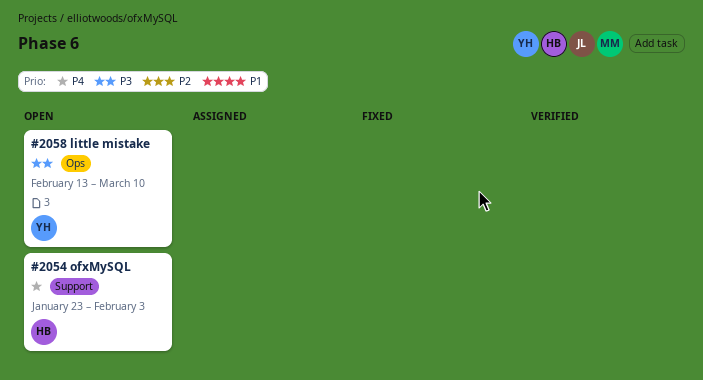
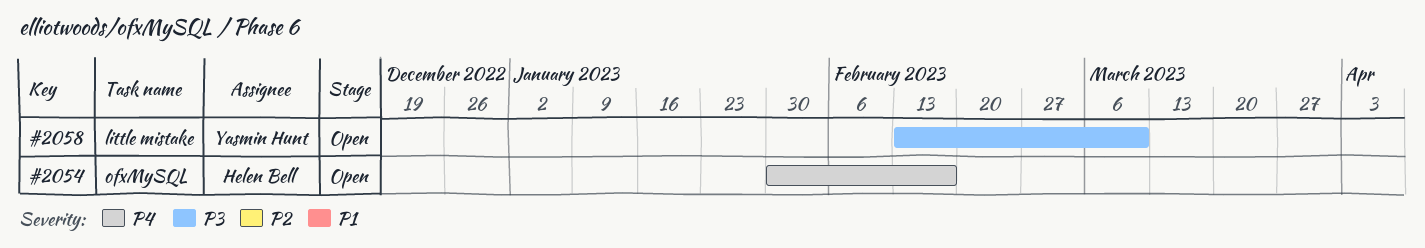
#2054, start: Jan 23 -> Jan 30
#2054, due: Feb 3 -> Feb 17

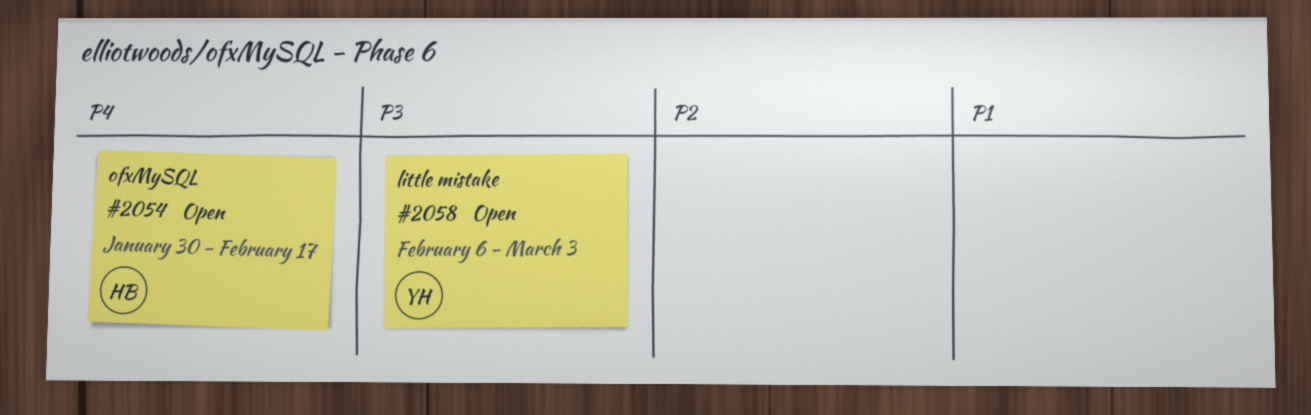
#2058, start: Feb 13 -> Feb 6
#2058, due: Mar 10 -> Mar 3

